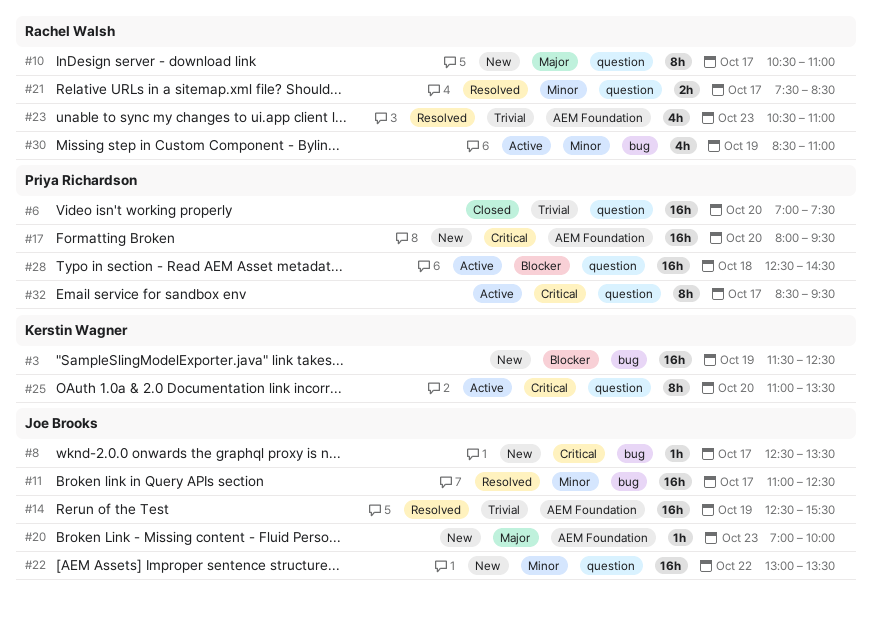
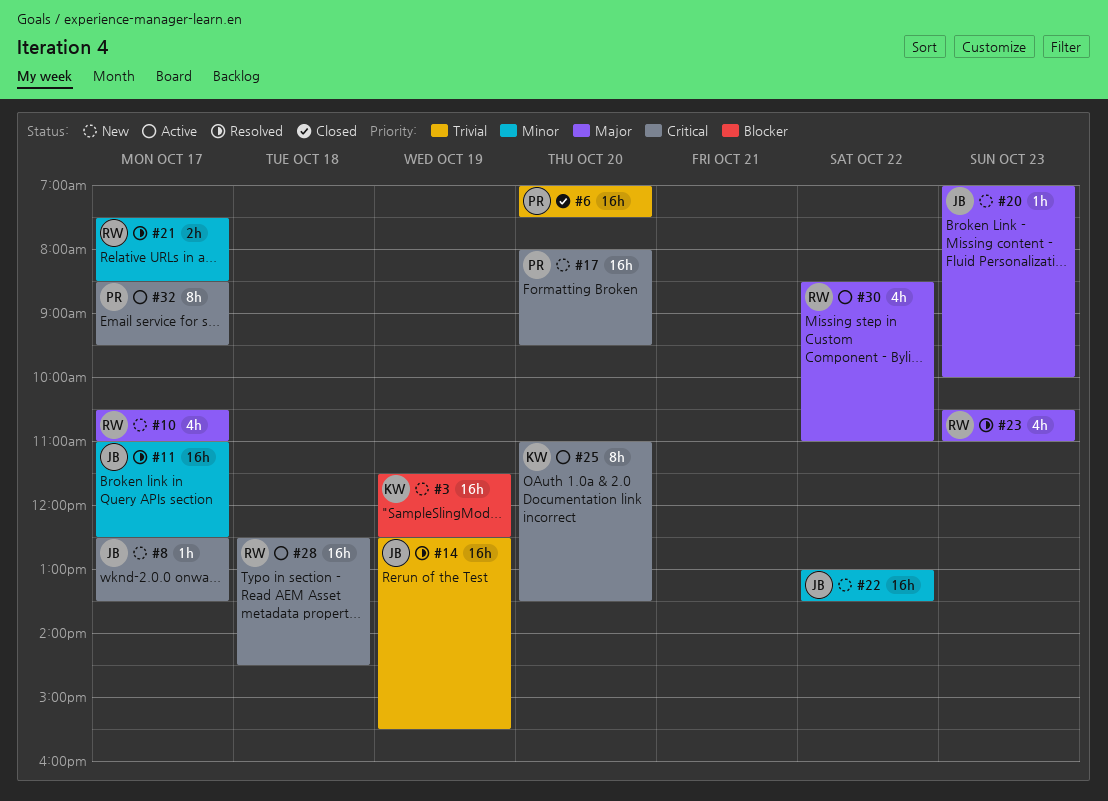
#10, estimate: 8h -> 4h
#23, priority: Trivial -> Major
#28, owner: Priya Richardson -> Rachel Walsh
#28, priority: Blocker -> Critical
#30, priority: Minor -> Major
#30, day: Oct 19 -> Oct 22

